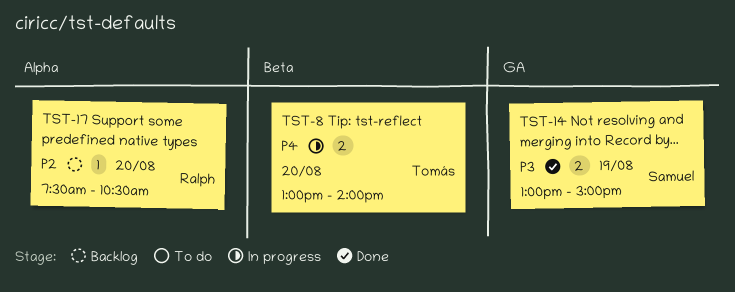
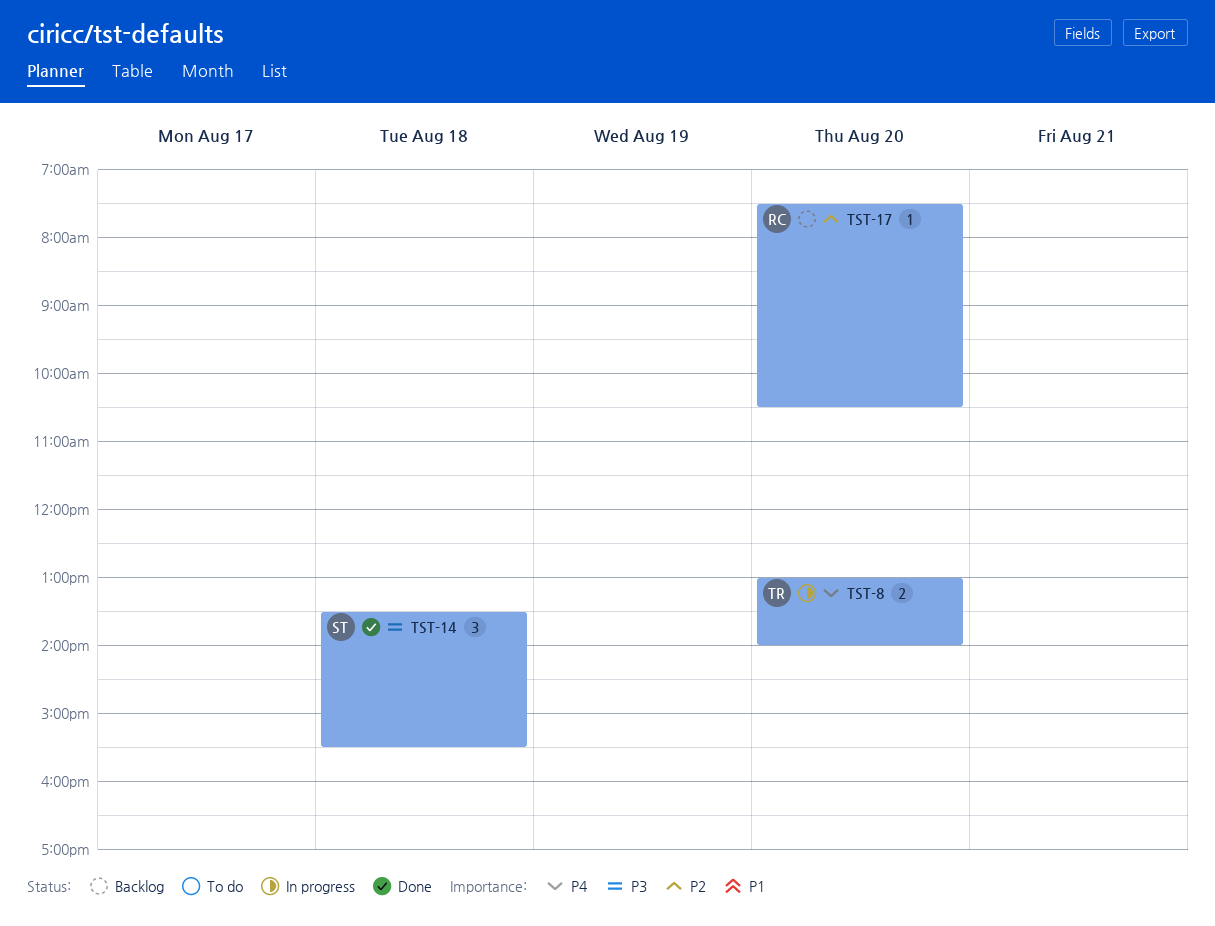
TST-14, estimate: 2 -> 3
TST-14, day: Aug 19 -> Aug 18
TST-14, begins: 13:00 -> 13:30
TST-14, ends: 15:00 -> 15:30

